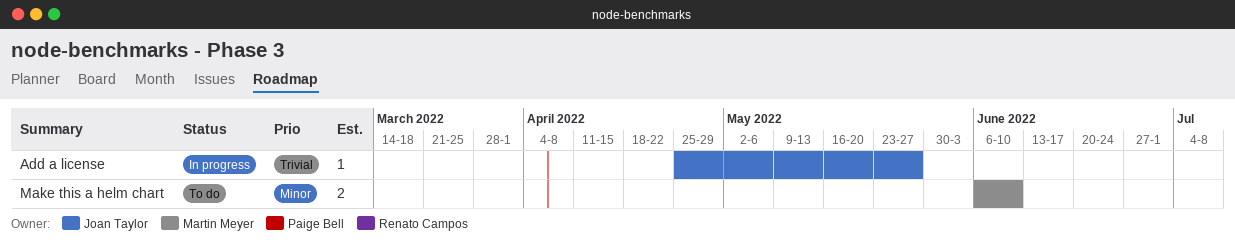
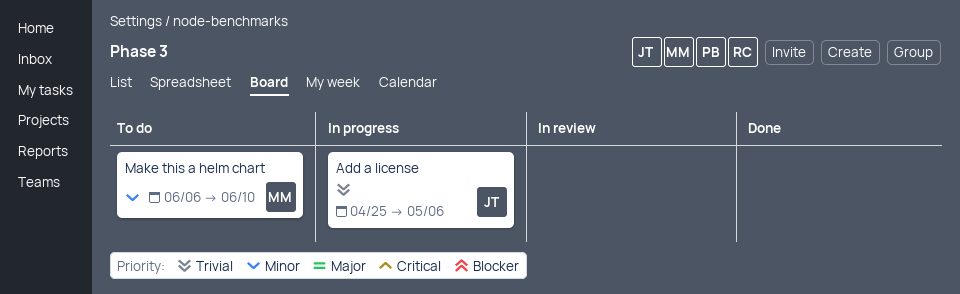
Add a license, due: May 27 -> May 6

